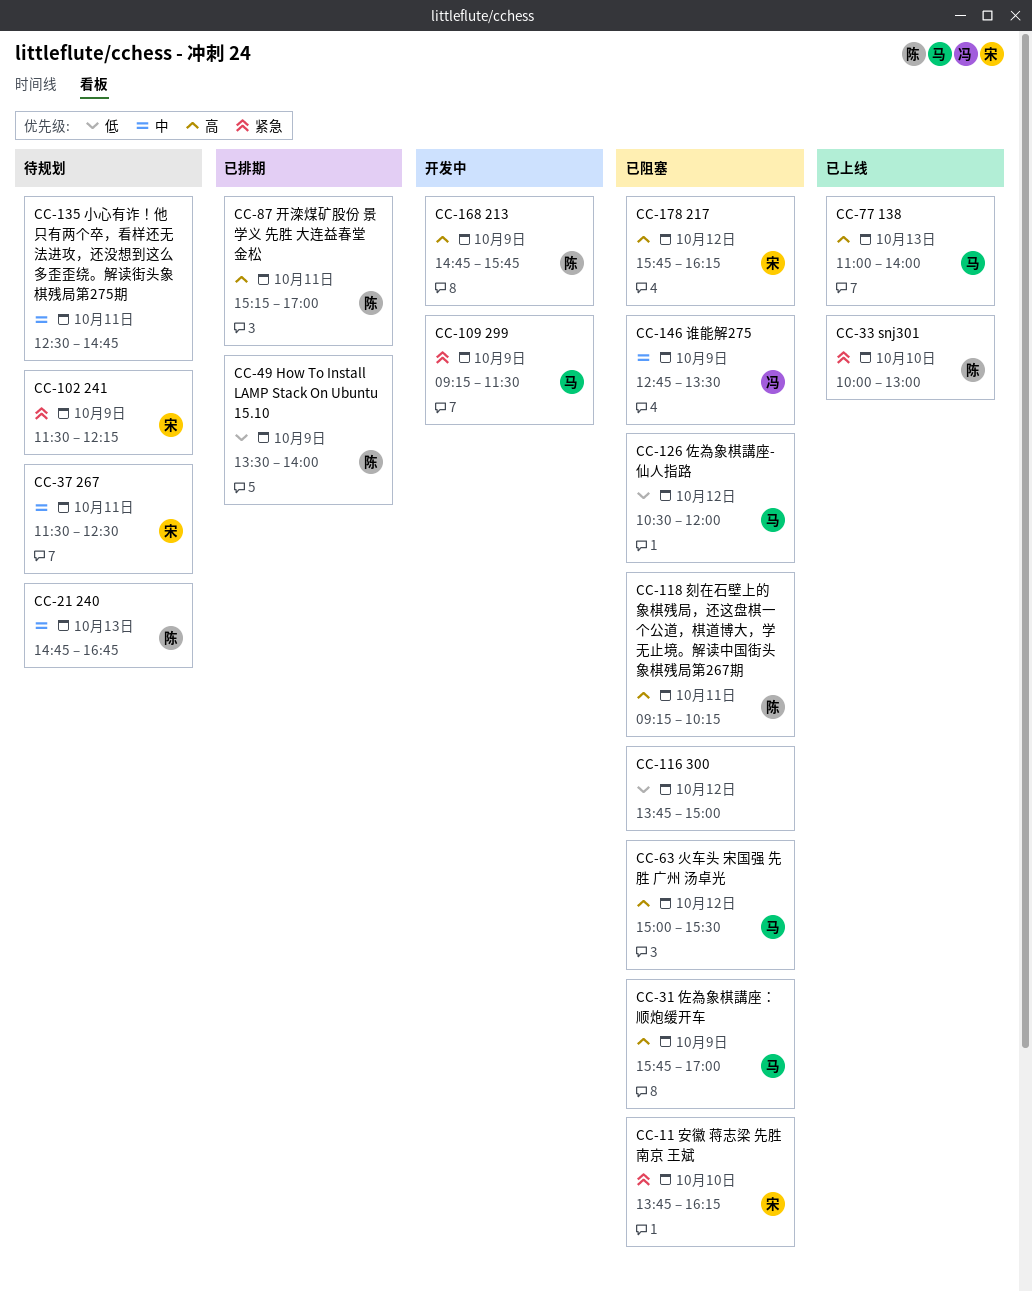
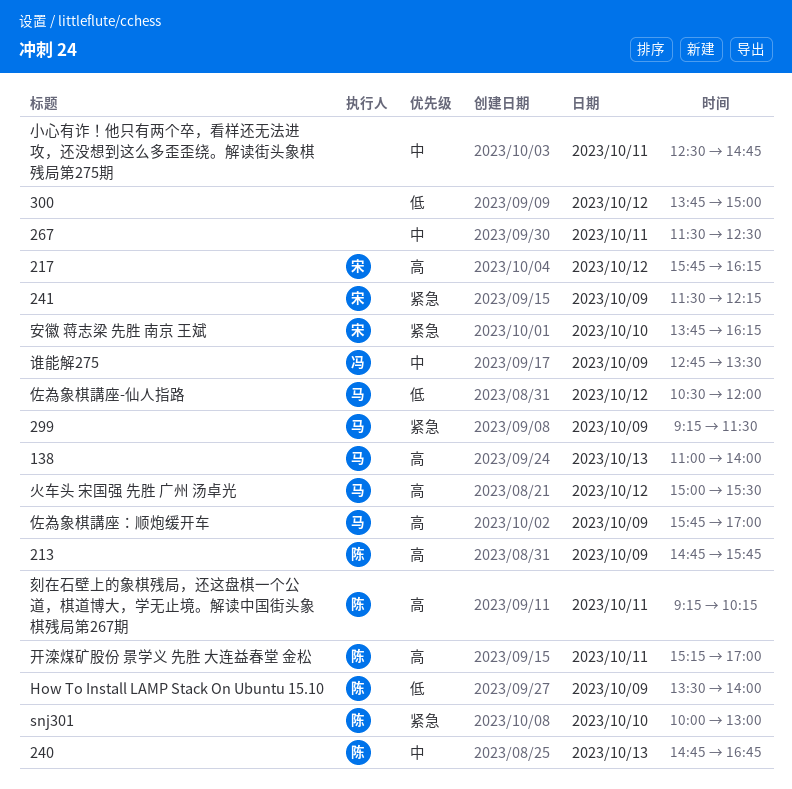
267, owner: 宋 -> none

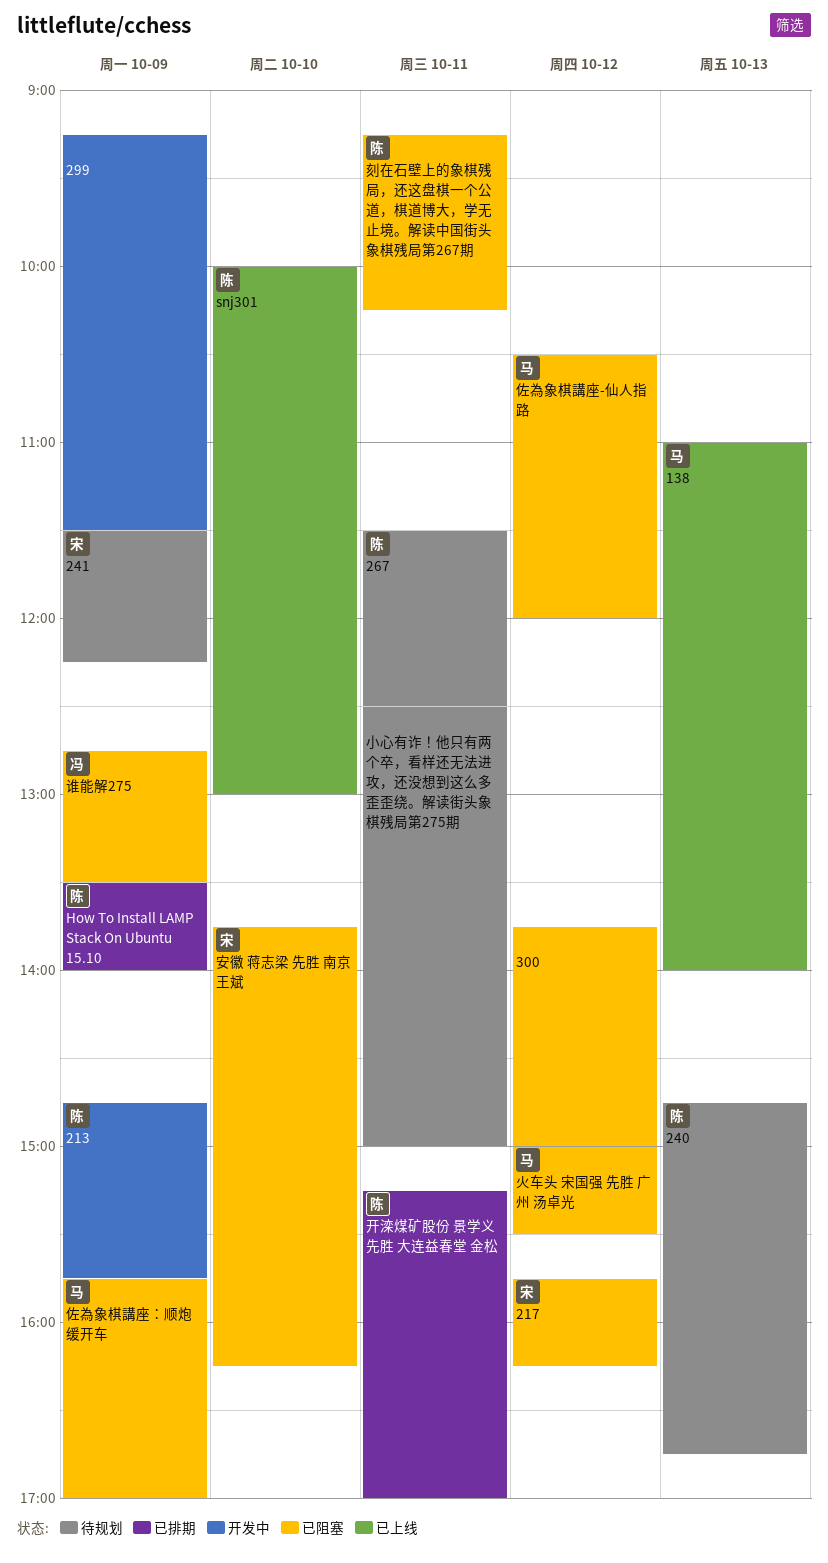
267, owner: none -> 陈
299, owner: 马 -> none
小心有诈！他只有两个卒，看样还无法进攻，还没想到这么多歪歪绕。解读街头象棋残局第275期, ends: 14:45 -> 15:00

